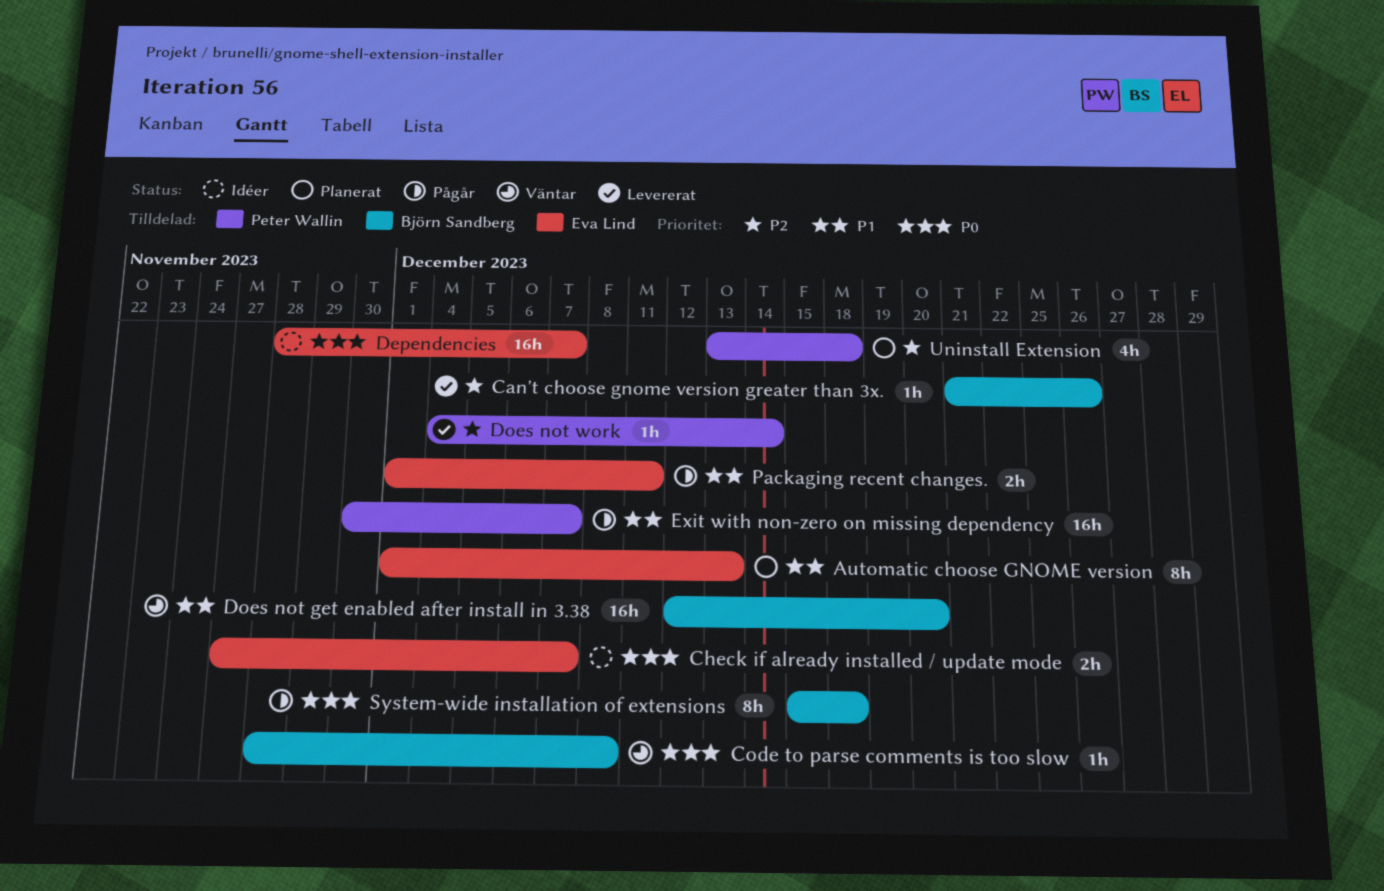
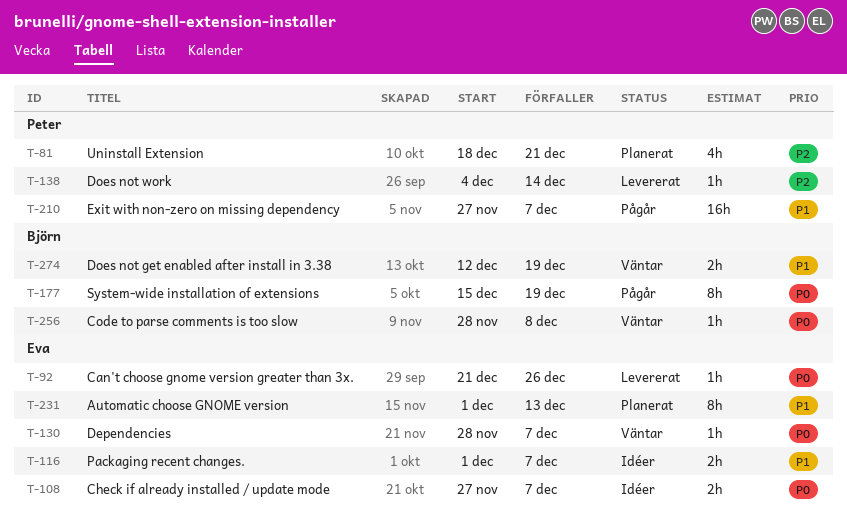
Can't choose gnome version greater than 3x., owner: Björn Sandberg -> Eva Lind
Can't choose gnome version greater than 3x., priority: P2 -> P0
Dependencies, status: Idéer -> Väntar
Dependencies, estimate: 16h -> 1h
Does not get enabled after install in 3.38, estimate: 16h -> 2h
Does not get enabled after install in 3.38, due: Dec 20 -> Dec 19
Exit with non-zero on missing dependency, start: Nov 30 -> Nov 27
Packaging recent changes., status: Pågår -> Idéer
Packaging recent changes., due: Dec 11 -> Dec 7
System-wide installation of extensions, due: Dec 18 -> Dec 19
Uninstall Extension, start: Dec 13 -> Dec 18
Uninstall Extension, due: Dec 18 -> Dec 21

